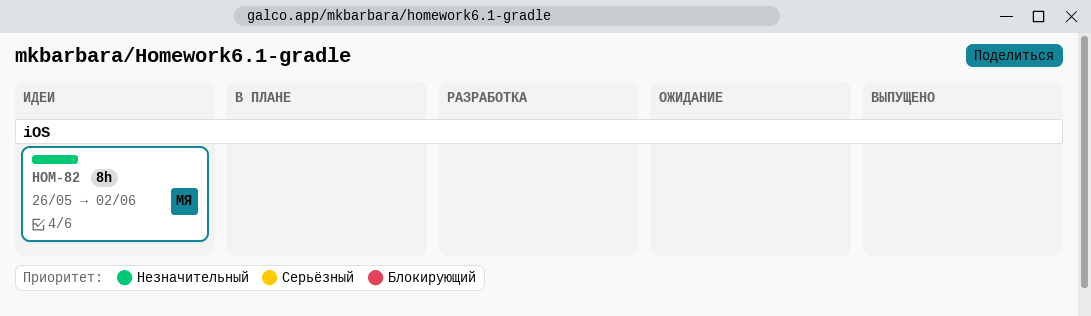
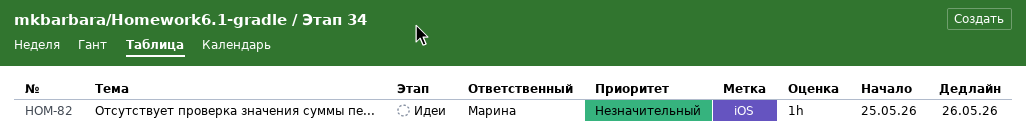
HOM-82, estimate: 8h -> 1h
HOM-82, start: May 26 -> May 25
HOM-82, due: Jun 2 -> May 26

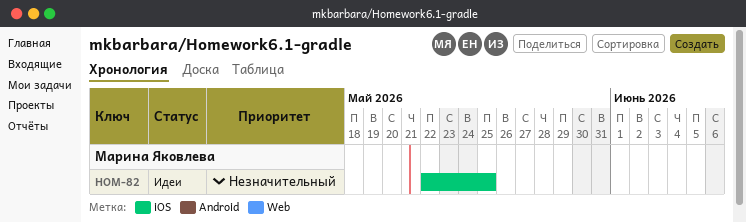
HOM-82, start: May 25 -> May 22
HOM-82, due: May 26 -> May 25

